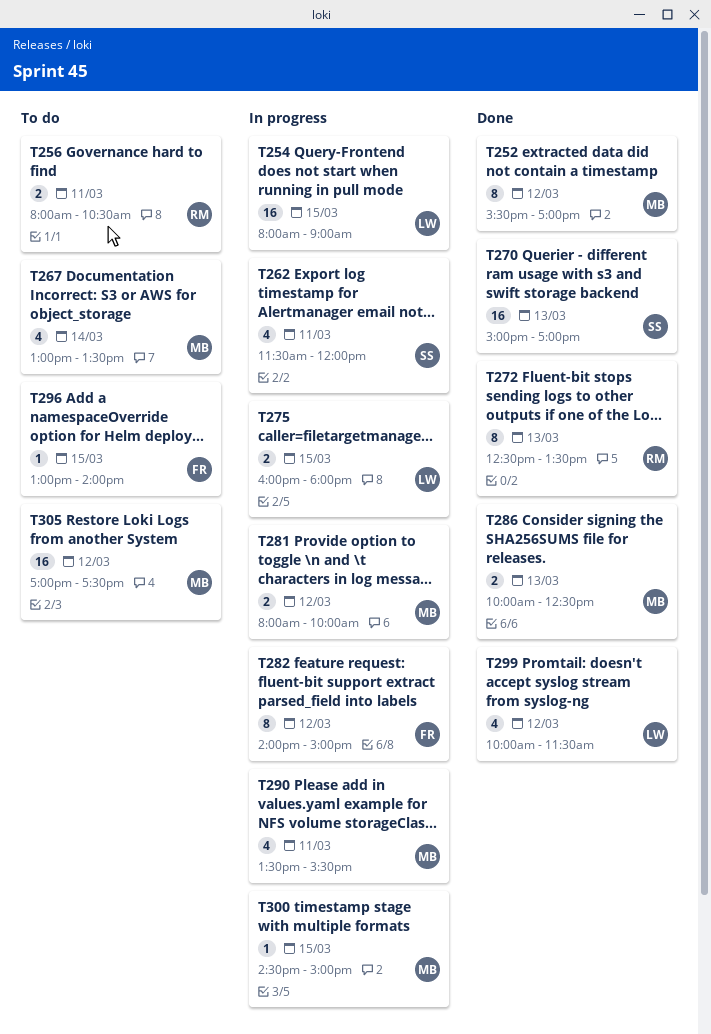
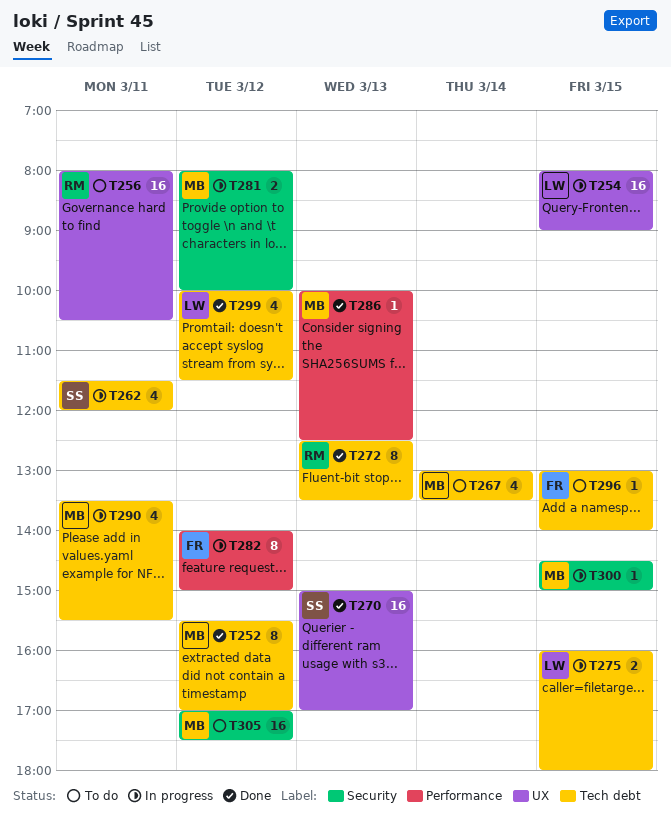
T256, estimate: 2 -> 16
T286, estimate: 2 -> 1

